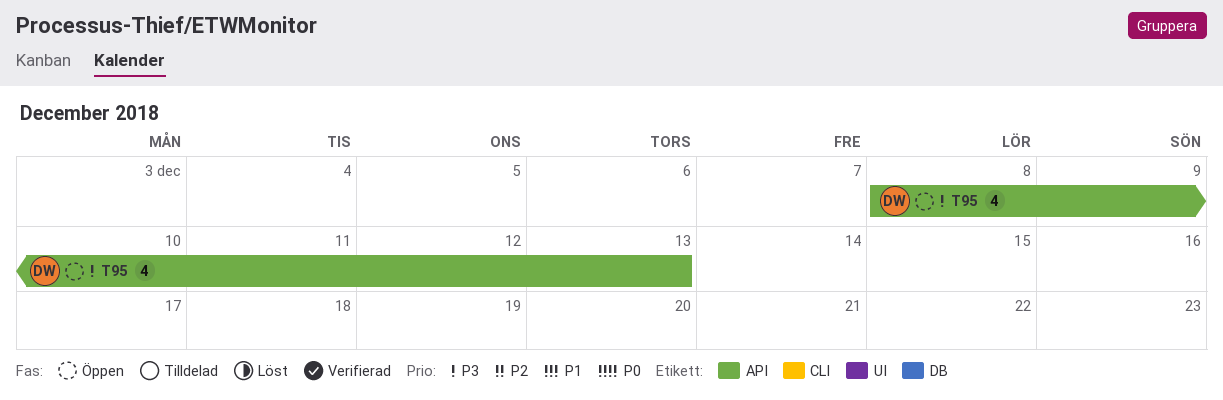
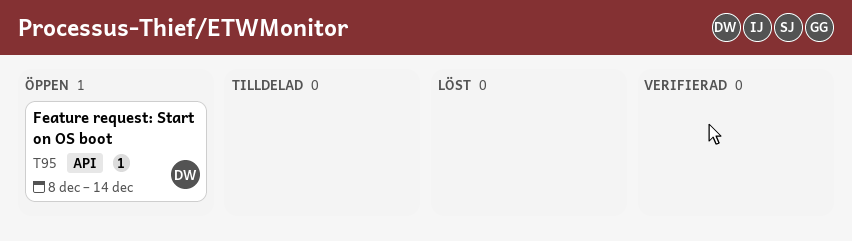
T95, estimate: 4 -> 1
T95, due: Dec 13 -> Dec 14

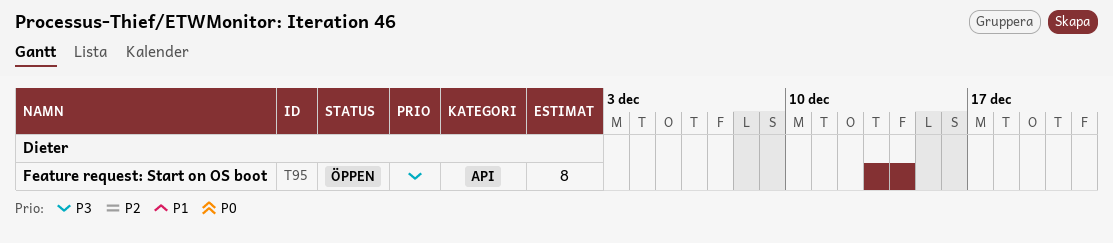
T95, estimate: 1 -> 8
T95, start: Dec 8 -> Dec 13

